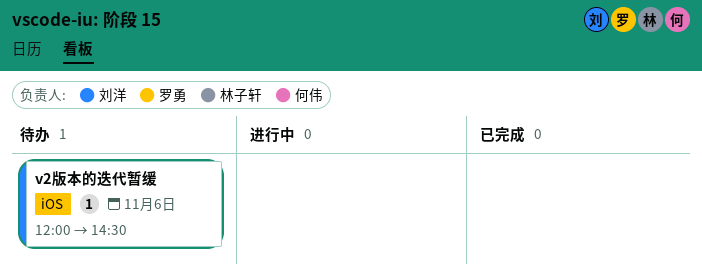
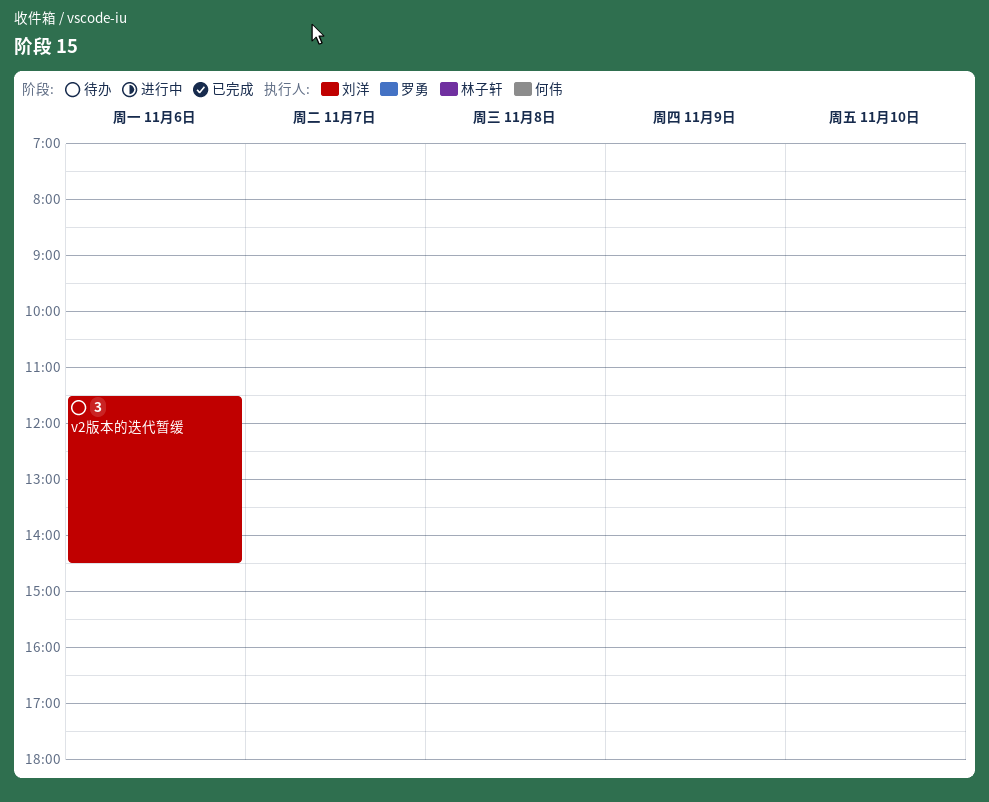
v2版本的迭代暂缓, estimate: 1 -> 3
v2版本的迭代暂缓, begins: 12:00 -> 11:30

